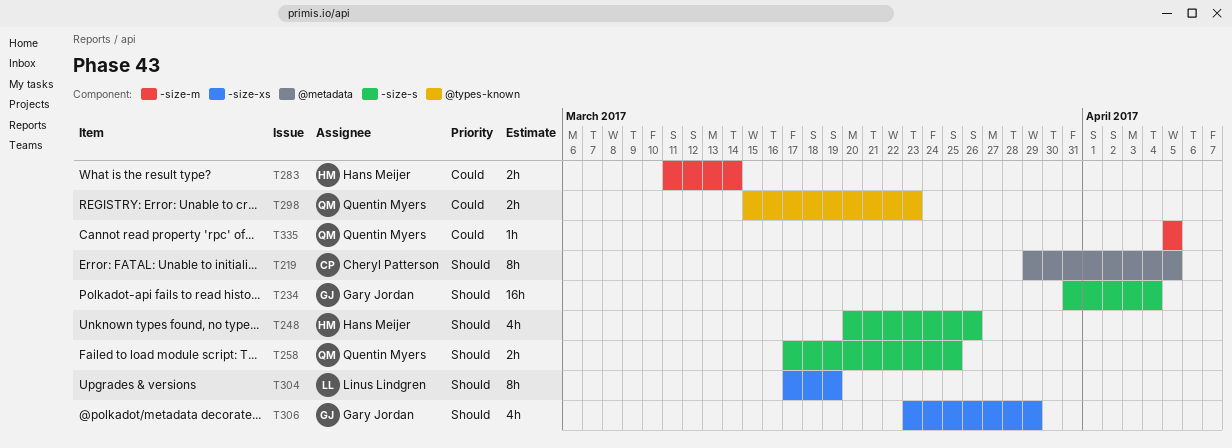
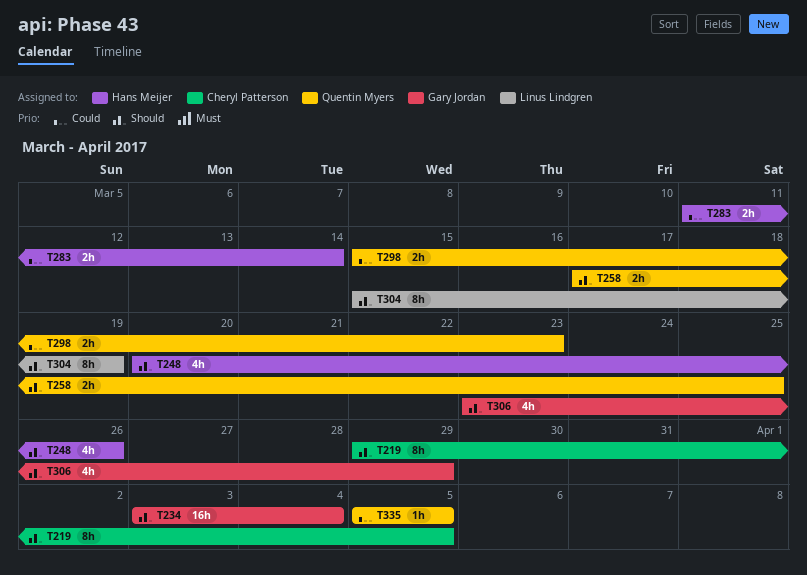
T234, start: Mar 31 -> Apr 3
T304, start: Mar 17 -> Mar 15

